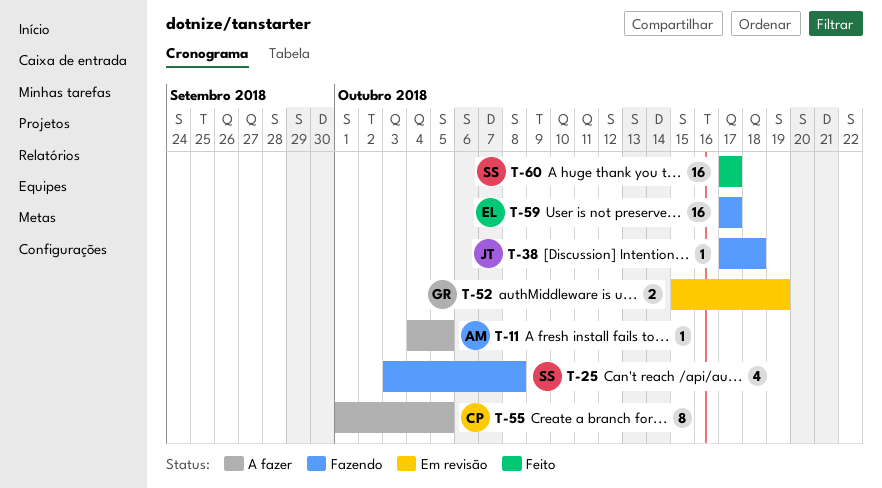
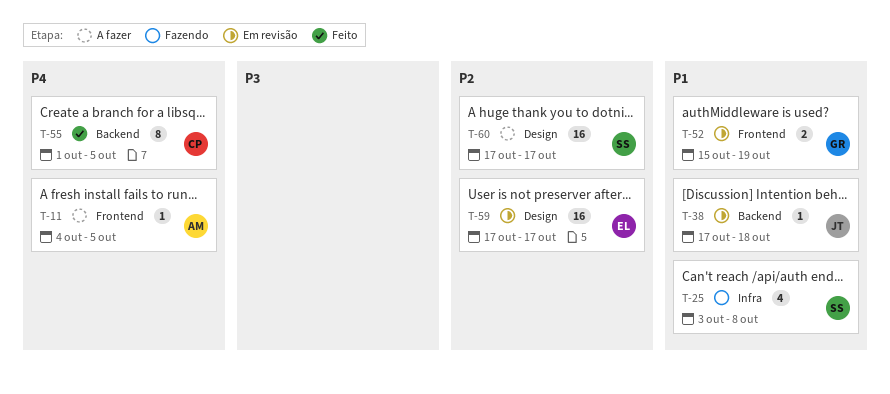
T-38, status: Fazendo -> Em revisão
T-55, status: A fazer -> Feito
T-59, status: Fazendo -> Em revisão
T-60, status: Feito -> A fazer

